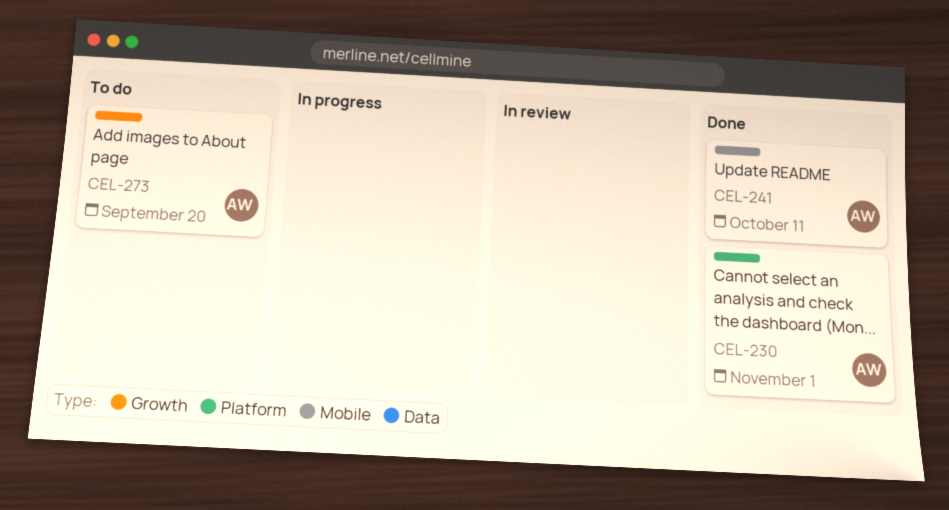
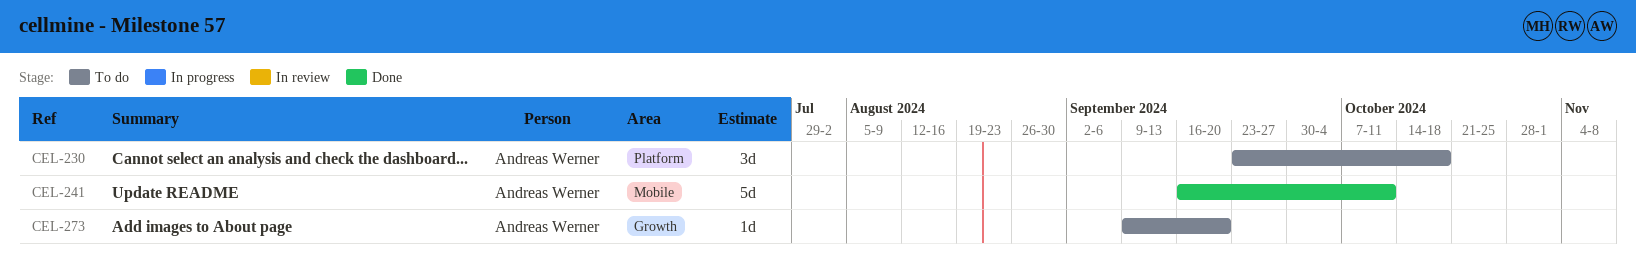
CEL-230, status: Done -> To do
CEL-230, due: Nov 1 -> Oct 18

